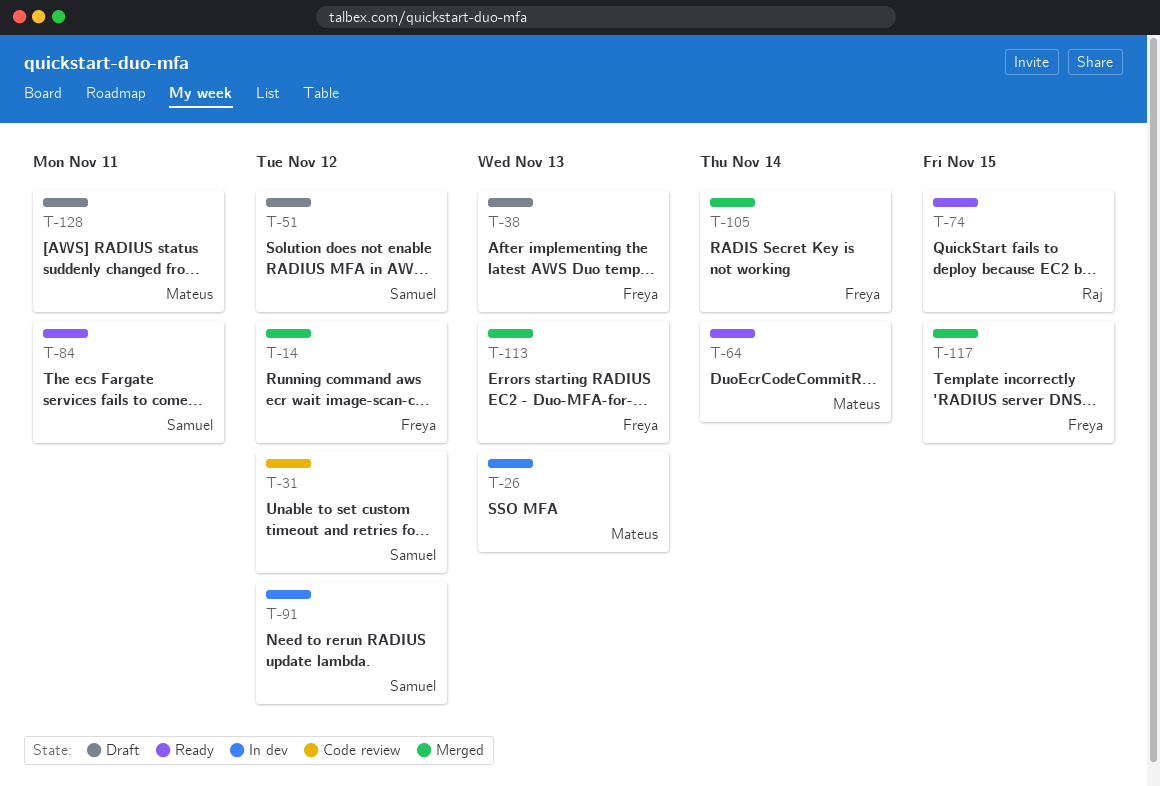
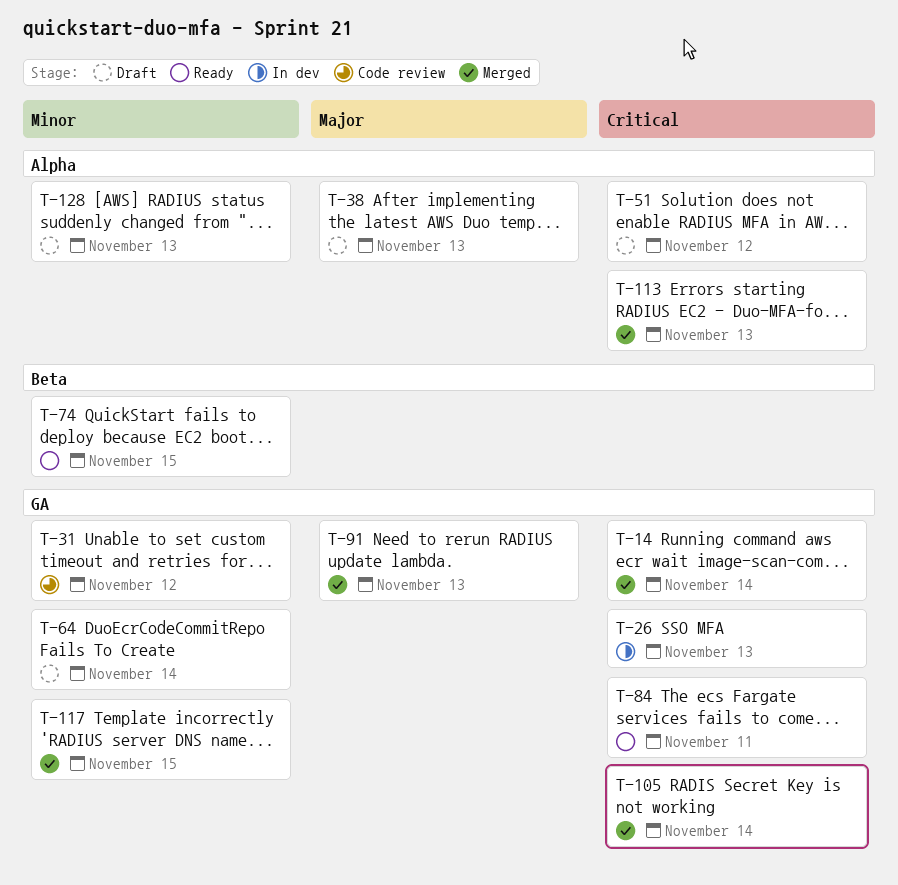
T-14, due: Nov 12 -> Nov 14
T-64, status: Ready -> Draft
T-91, status: In dev -> Merged
T-91, due: Nov 12 -> Nov 13
T-128, due: Nov 11 -> Nov 13

